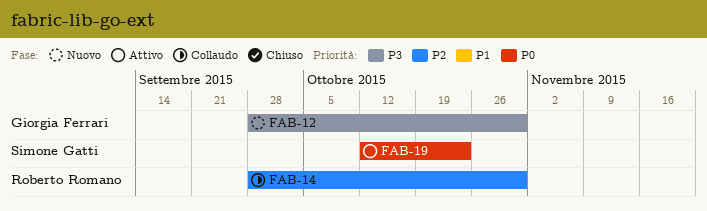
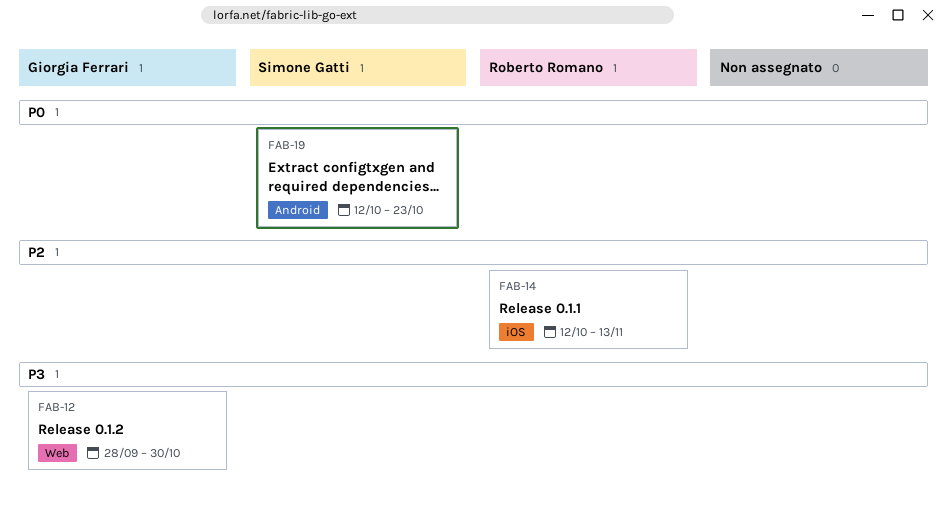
FAB-14, start: Sep 28 -> Oct 12
FAB-14, due: Oct 30 -> Nov 13

